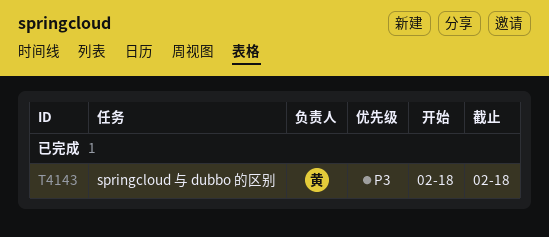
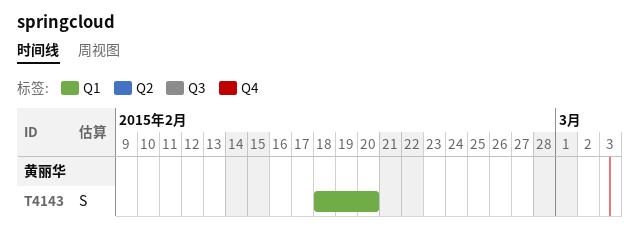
T4143, due: Feb 18 -> Feb 20

